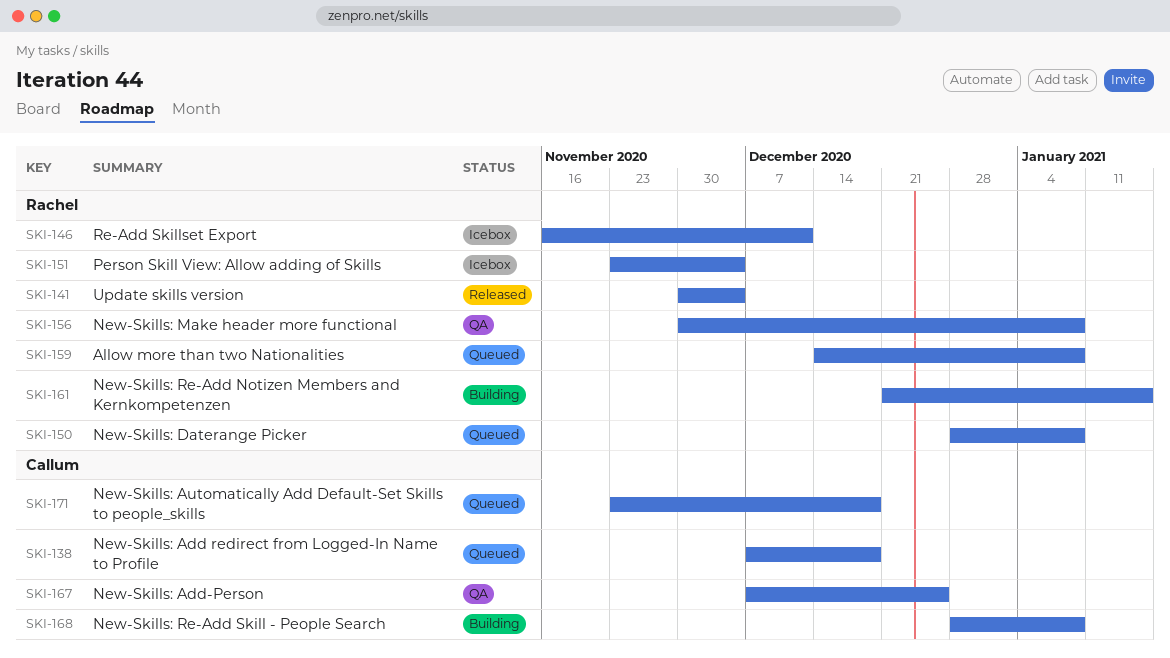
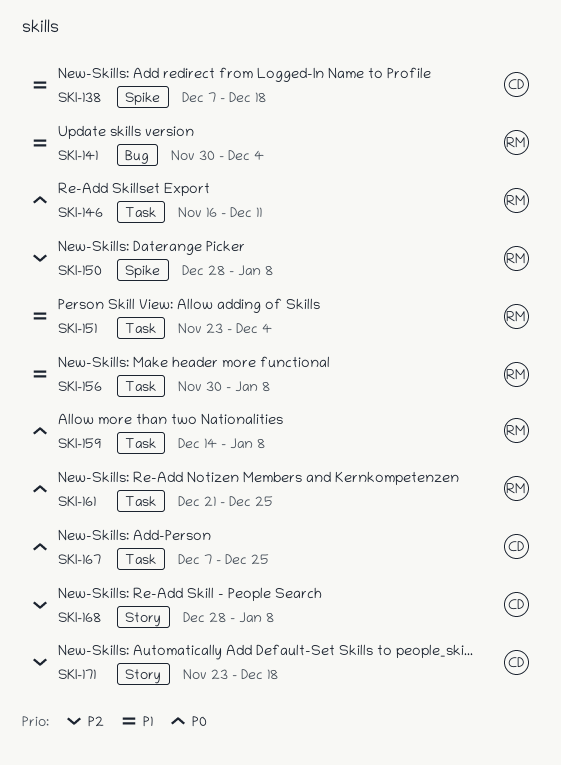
SKI-161, due: Jan 15 -> Dec 25

